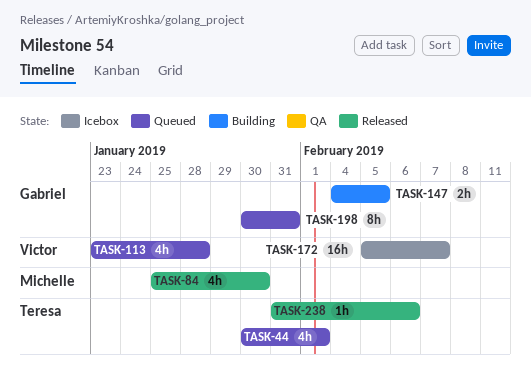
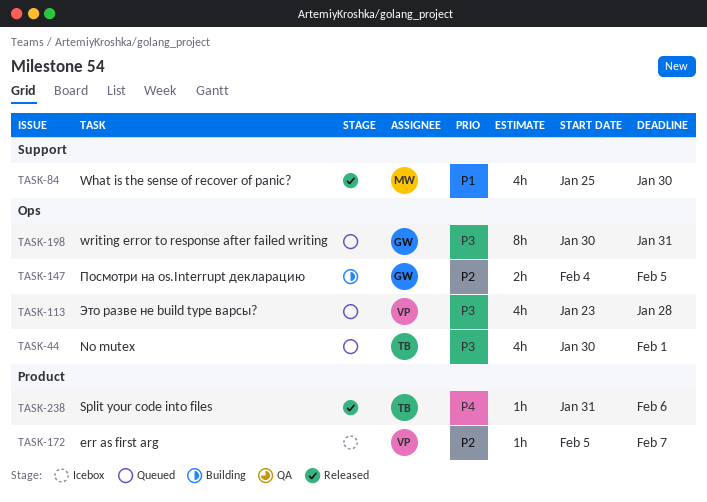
TASK-172, estimate: 16h -> 1h

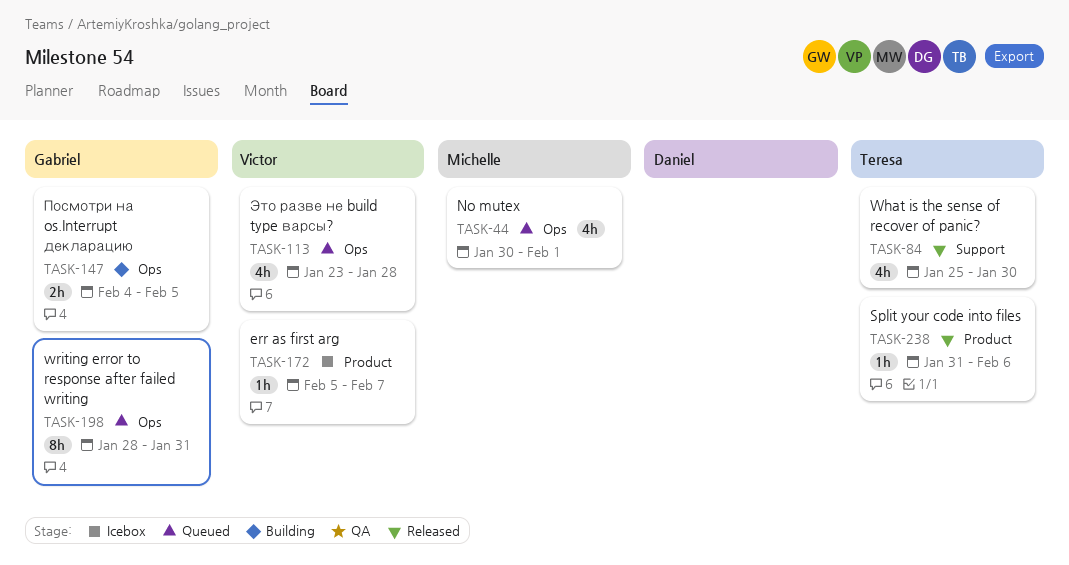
TASK-44, owner: Teresa -> Michelle
TASK-84, owner: Michelle -> Teresa
TASK-198, start: Jan 30 -> Jan 28

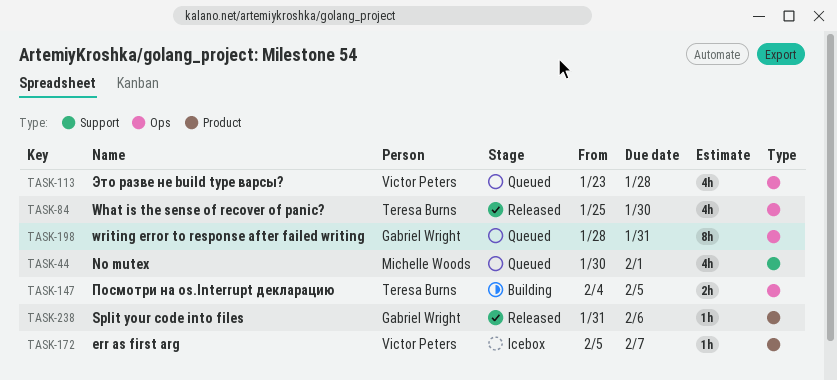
TASK-44, label: Ops -> Support
TASK-84, label: Support -> Ops
TASK-147, owner: Gabriel Wright -> Teresa Burns
TASK-238, owner: Teresa Burns -> Gabriel Wright

